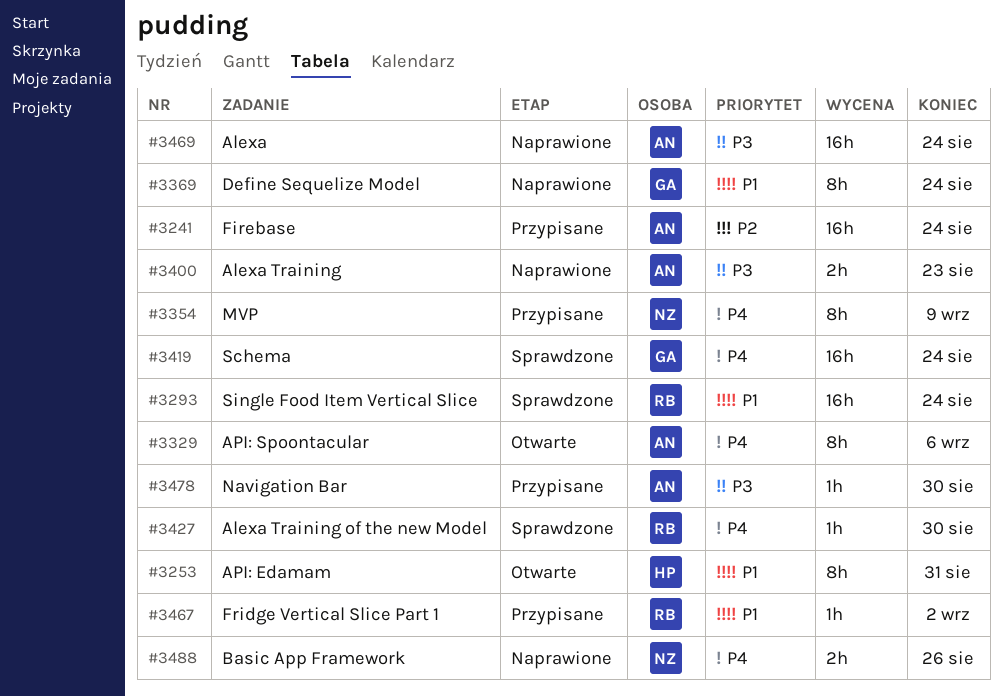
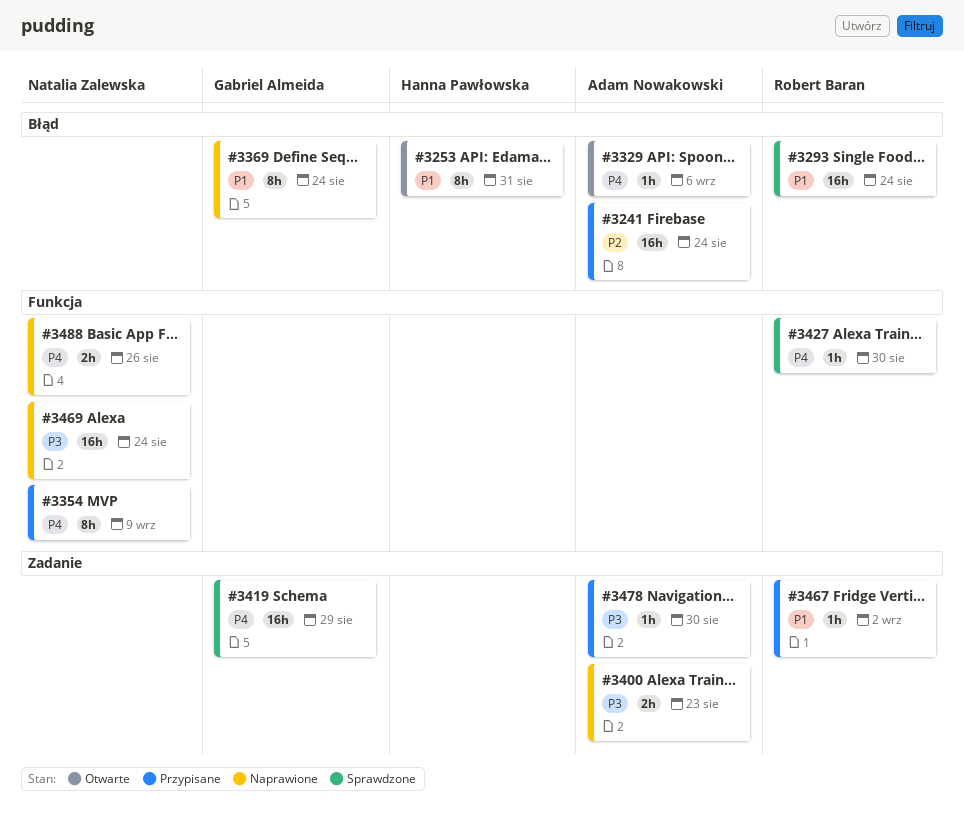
#3329, estimate: 8h -> 1h
#3419, due: Aug 24 -> Aug 29
#3469, owner: Adam Nowakowski -> Natalia Zalewska

